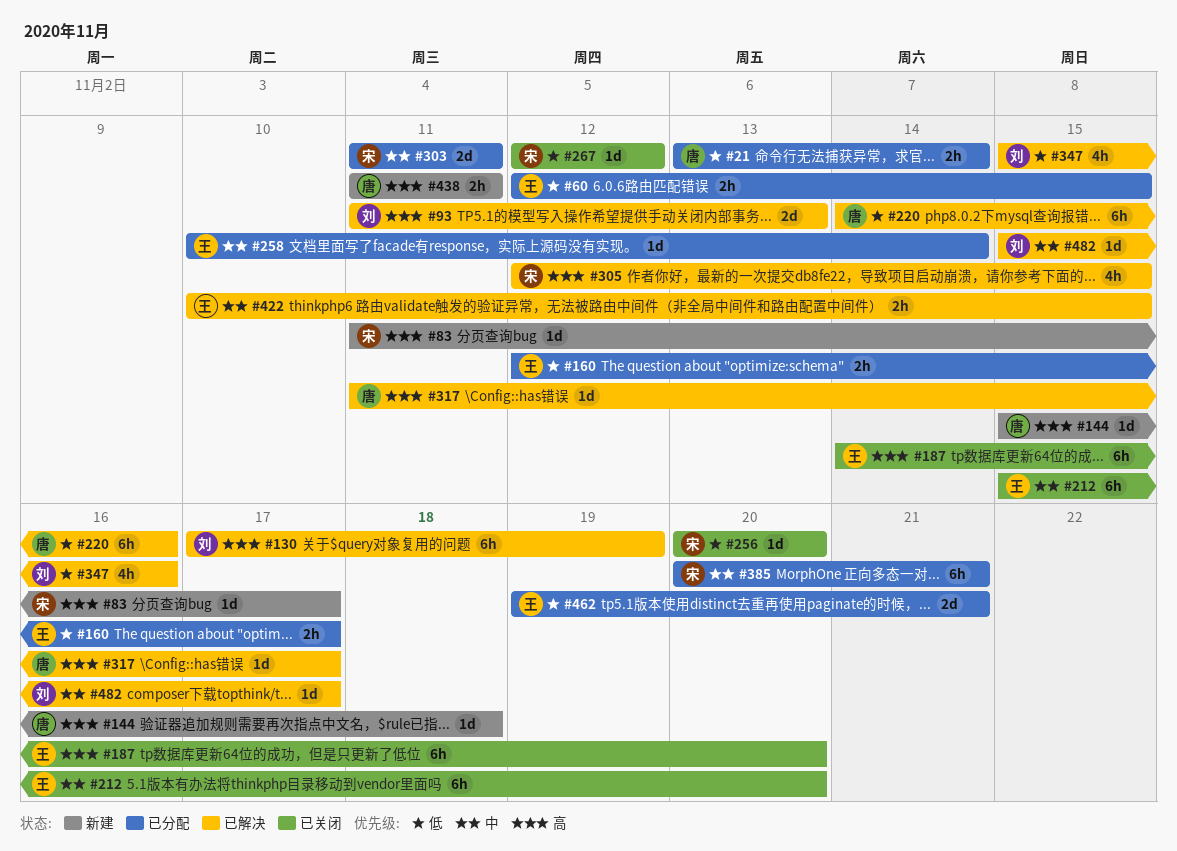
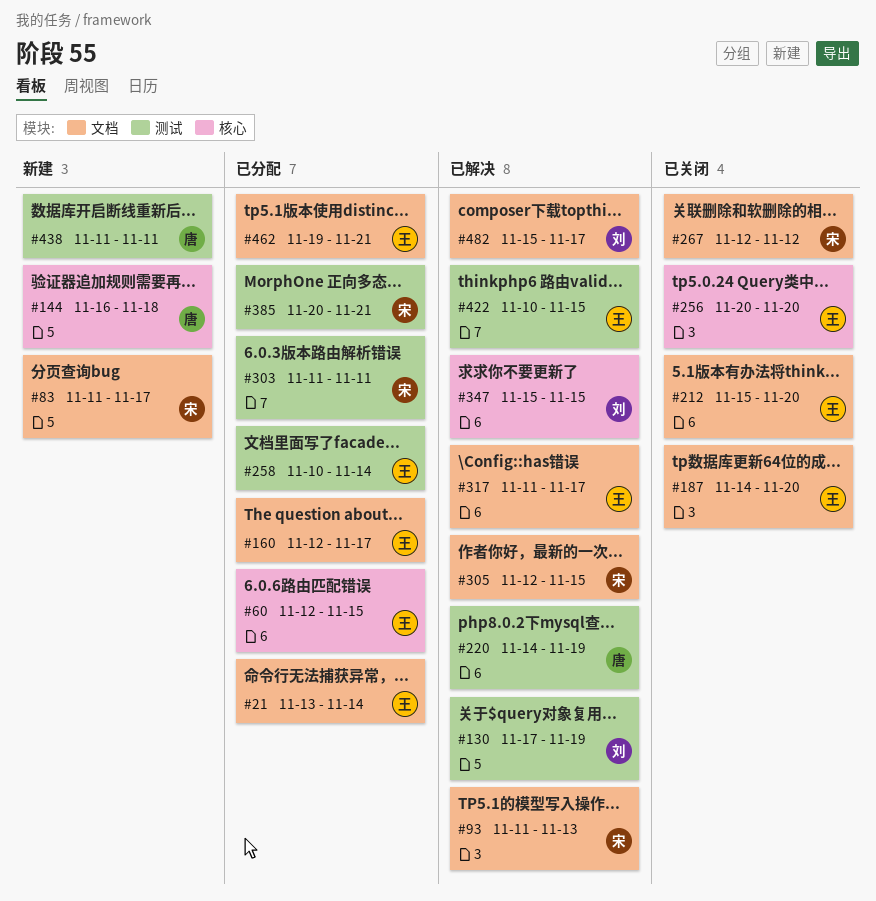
#21, owner: 唐 -> 王
#93, owner: 刘 -> 宋
#144, start: Nov 15 -> Nov 16
#220, due: Nov 16 -> Nov 19
#256, owner: 宋 -> 王
#317, owner: 唐 -> 王
#347, due: Nov 16 -> Nov 15

